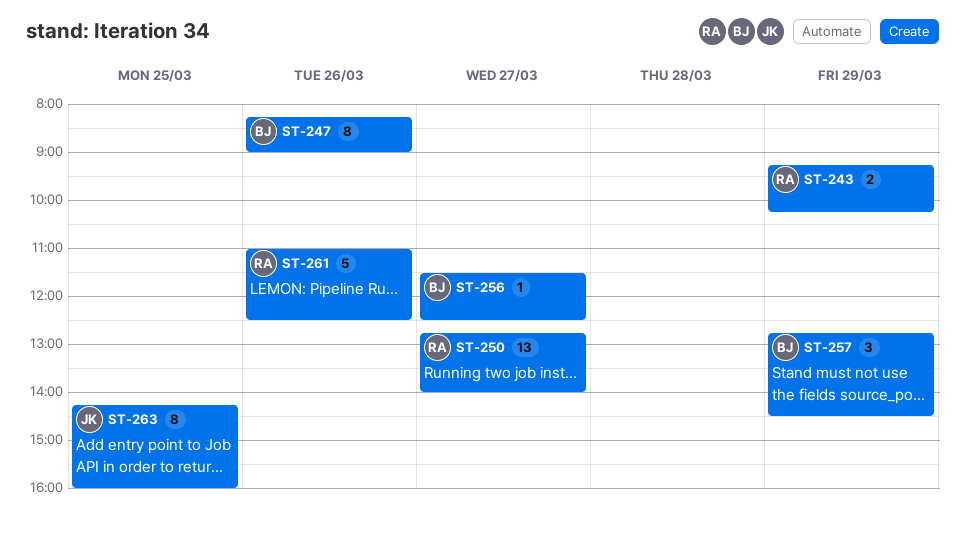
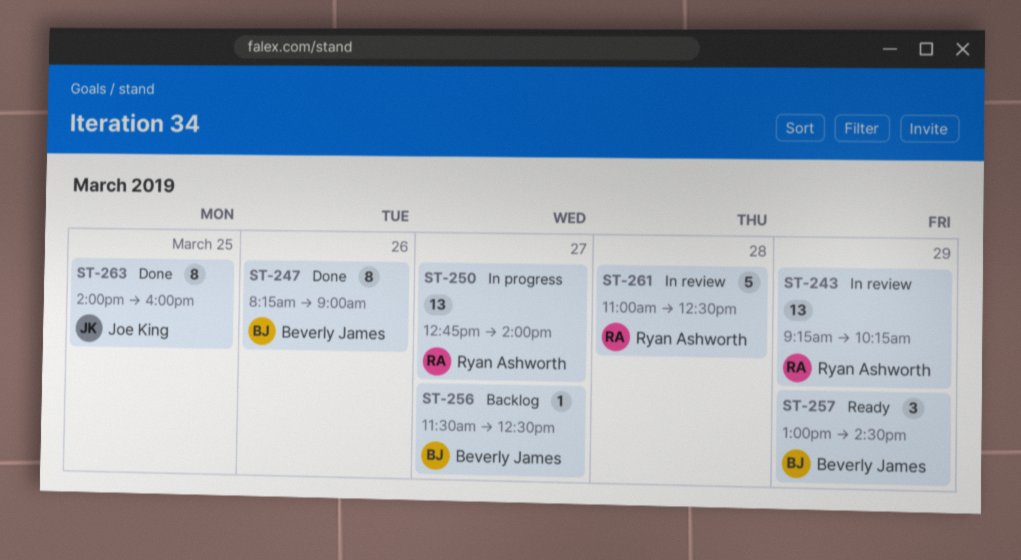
ST-243, estimate: 2 -> 13
ST-257, begins: 12:45 -> 13:00
ST-261, day: Mar 26 -> Mar 28
ST-263, begins: 14:15 -> 14:00

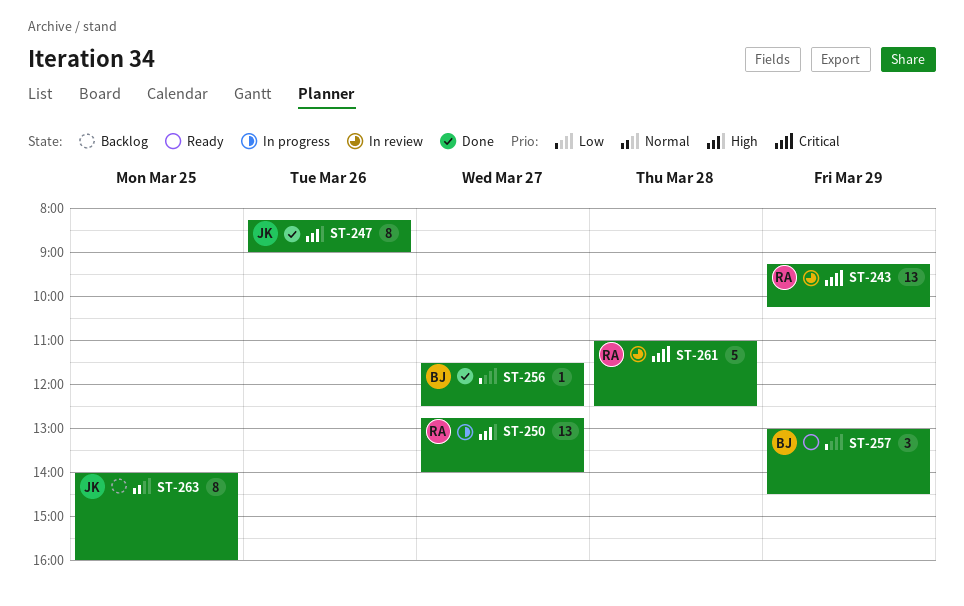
ST-247, owner: Beverly James -> Joe King
ST-256, status: Backlog -> Done
ST-263, status: Done -> Backlog

